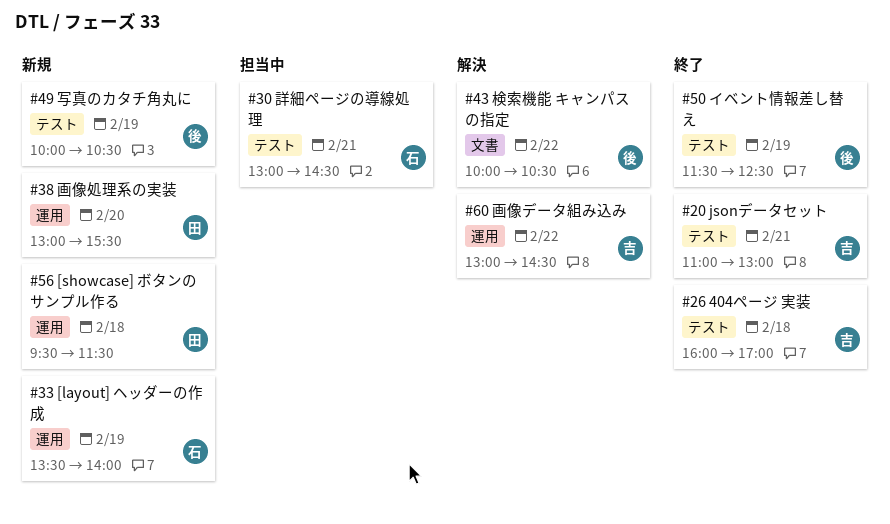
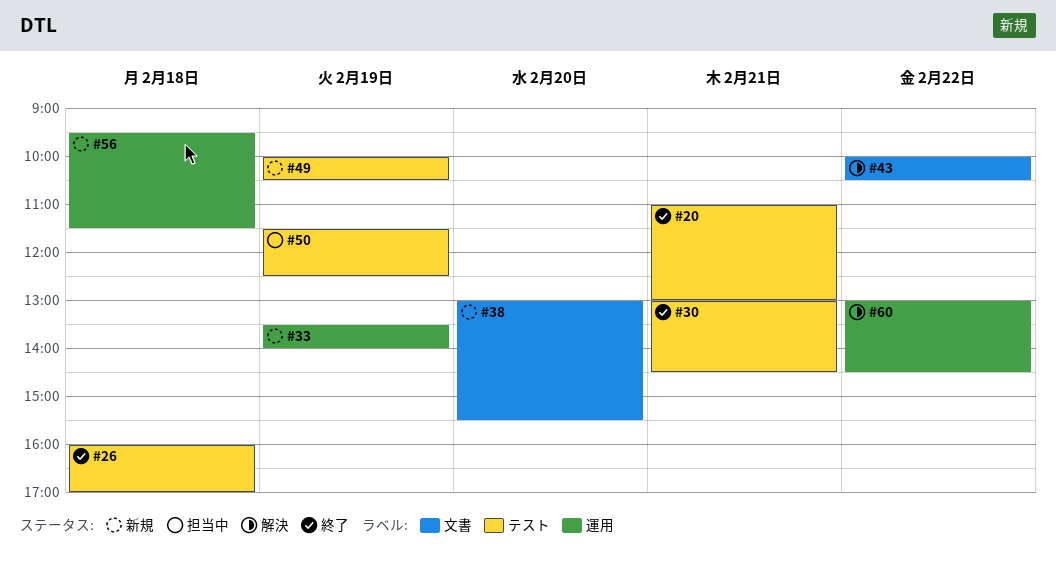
#30, status: 担当中 -> 終了
#38, label: 運用 -> 文書
#50, status: 終了 -> 担当中

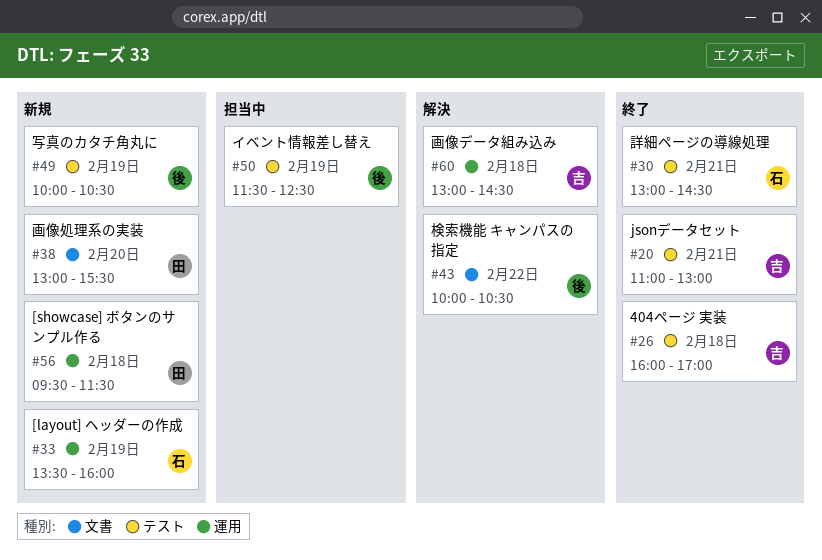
#33, ends: 14:00 -> 16:00
#60, day: Feb 22 -> Feb 18

